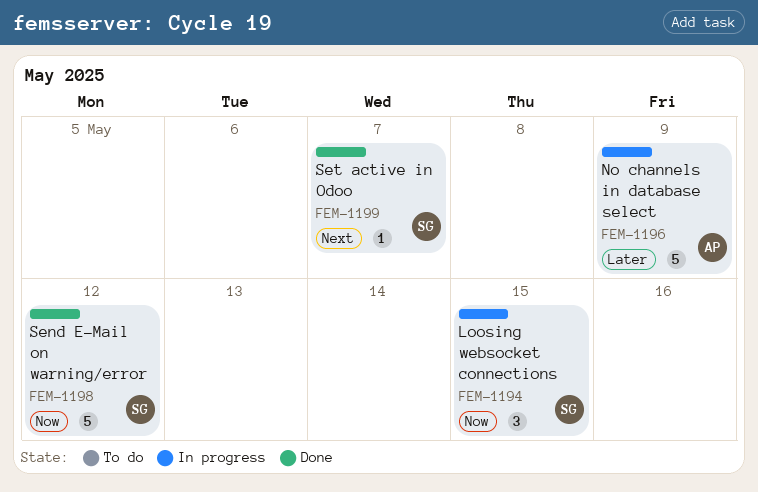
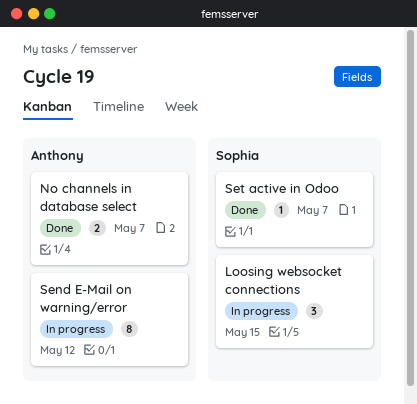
No channels in database select, status: In progress -> Done
No channels in database select, estimate: 5 -> 2
No channels in database select, due: May 9 -> May 7
Send E-Mail on warning/error, status: Done -> In progress
Send E-Mail on warning/error, owner: Sophia -> Anthony
Send E-Mail on warning/error, estimate: 5 -> 8

